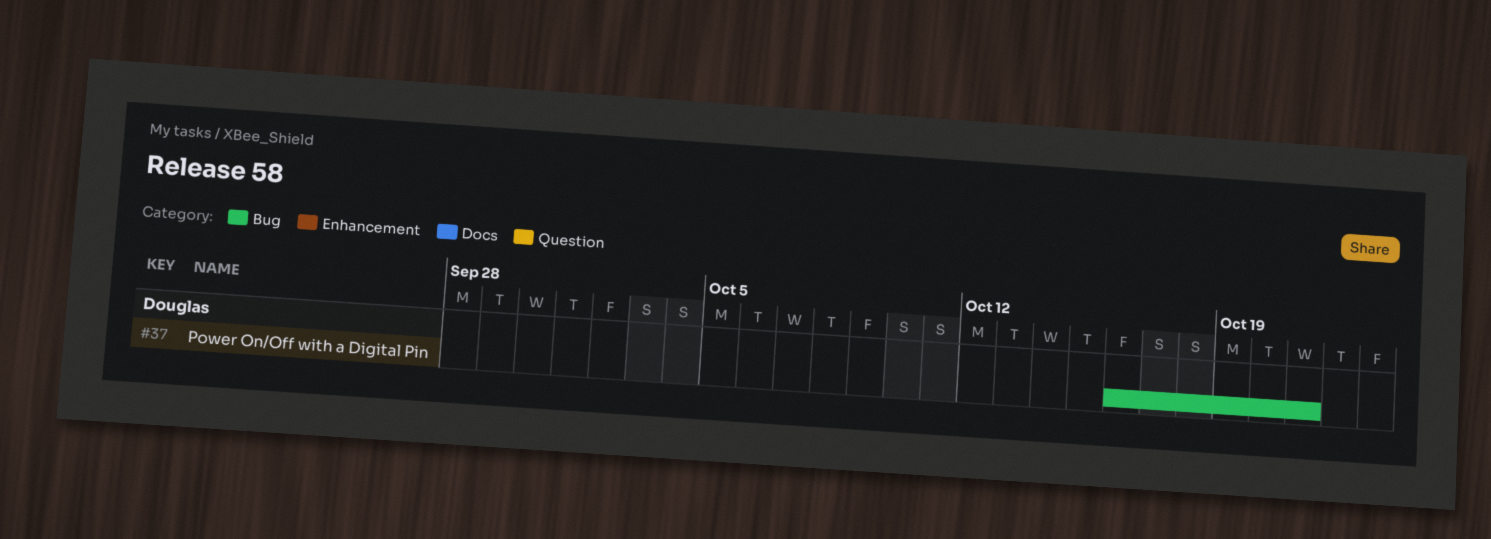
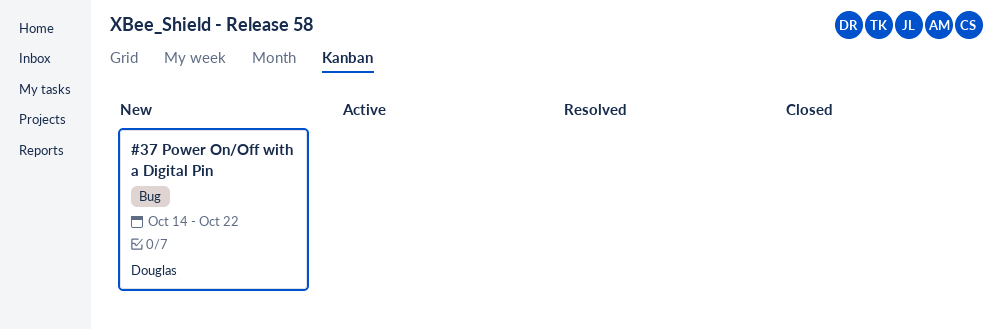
#37, start: Oct 16 -> Oct 14
#37, due: Oct 21 -> Oct 22

